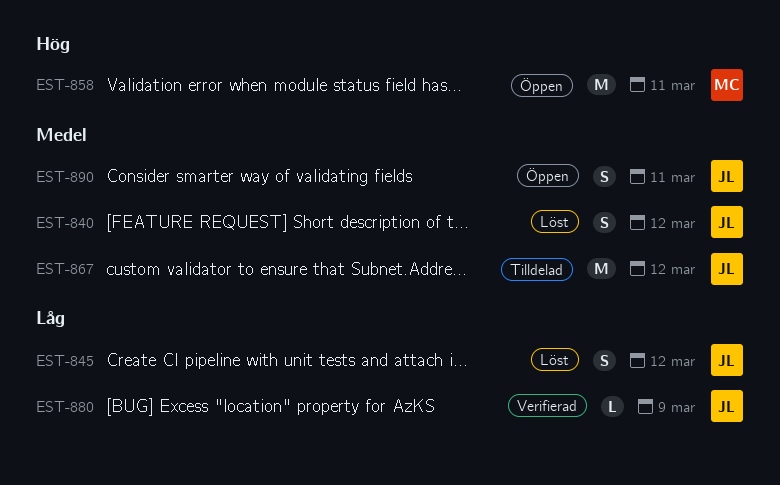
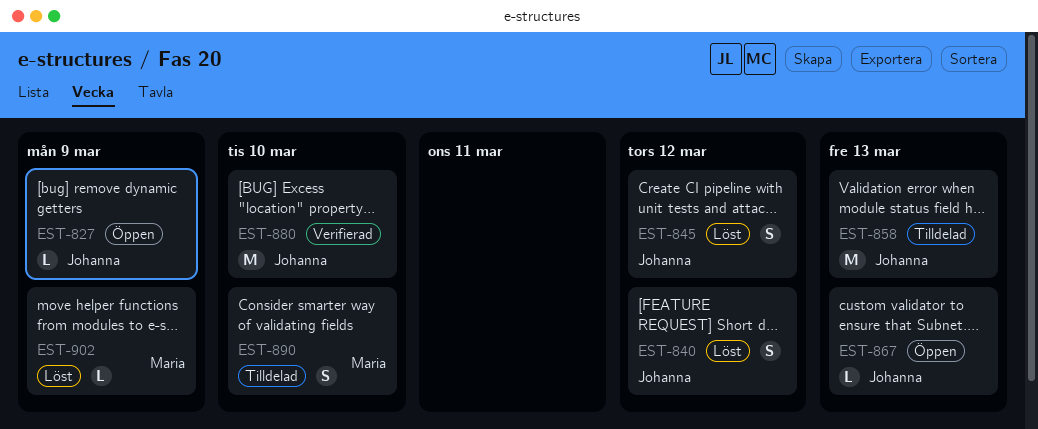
EST-827: none -> present
EST-858, status: Öppen -> Tilldelad
EST-858, owner: Maria -> Johanna
EST-858, due: Mar 11 -> Mar 13
EST-867, status: Tilldelad -> Öppen
EST-867, estimate: M -> L
EST-867, due: Mar 12 -> Mar 13
EST-880, estimate: L -> M
EST-880, due: Mar 9 -> Mar 10
EST-890, status: Öppen -> Tilldelad
EST-890, owner: Johanna -> Maria
EST-890, due: Mar 11 -> Mar 10
EST-902: none -> present

